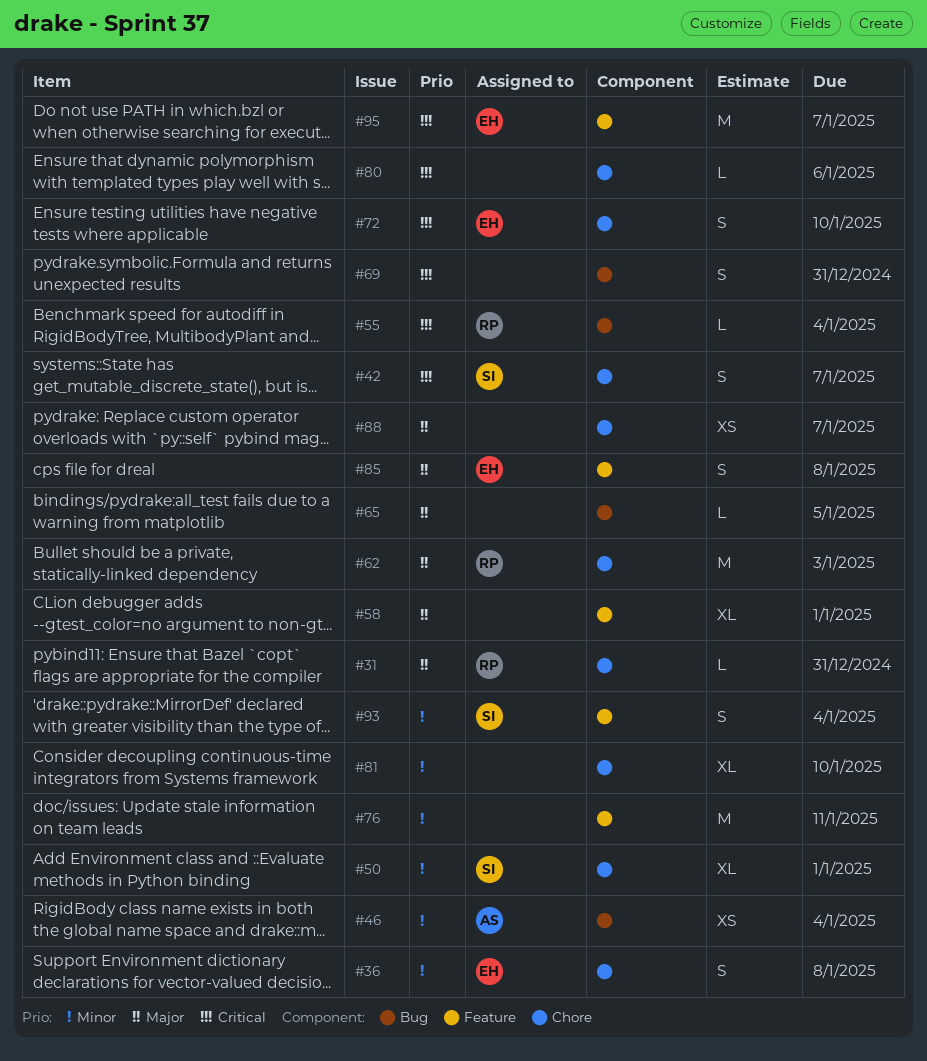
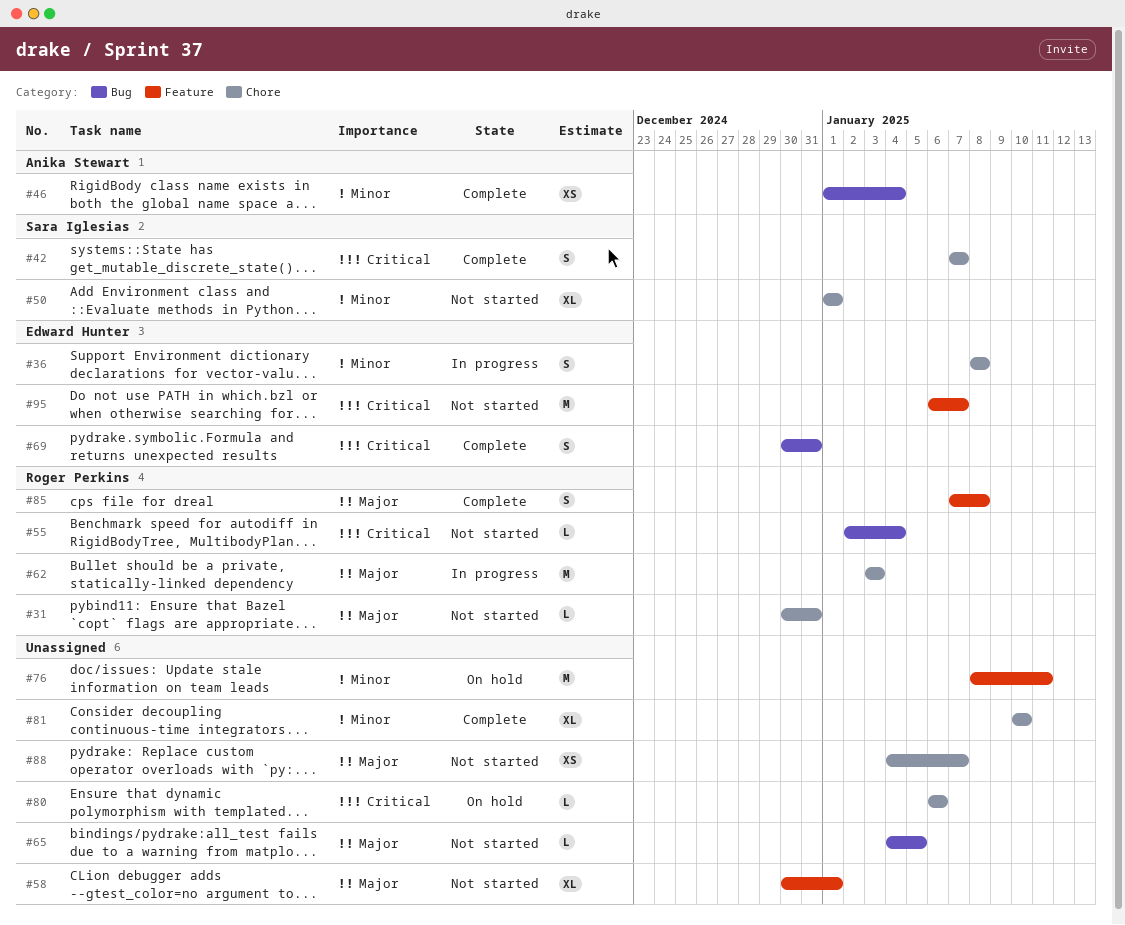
#69, owner: none -> Edward Hunter
#72: present -> none
#85, owner: Edward Hunter -> Roger Perkins
#93: present -> none

